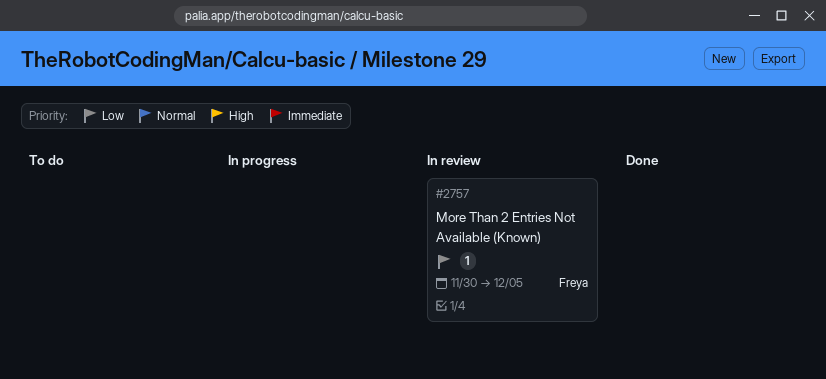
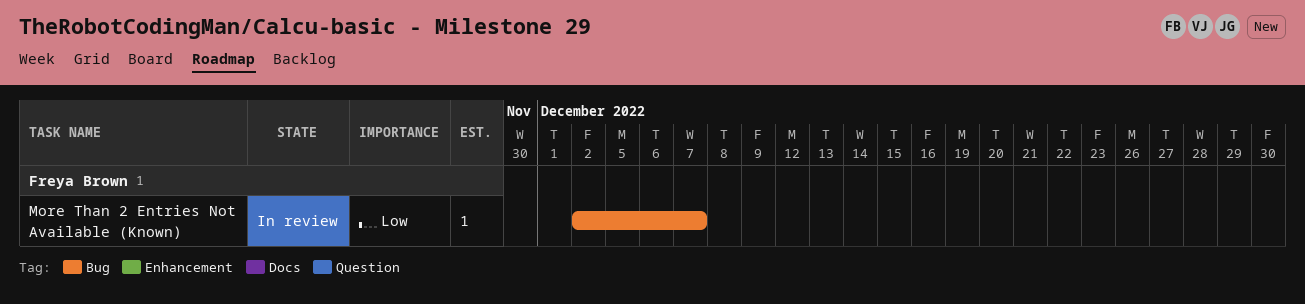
More Than 2 Entries Not Available (Known), start: Nov 30 -> Dec 2
More Than 2 Entries Not Available (Known), due: Dec 5 -> Dec 7

